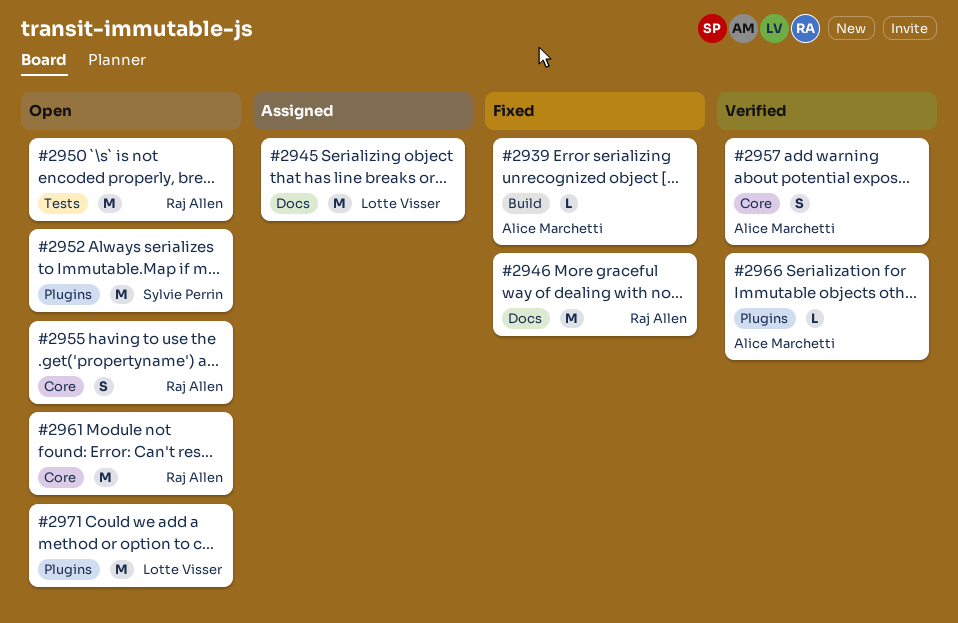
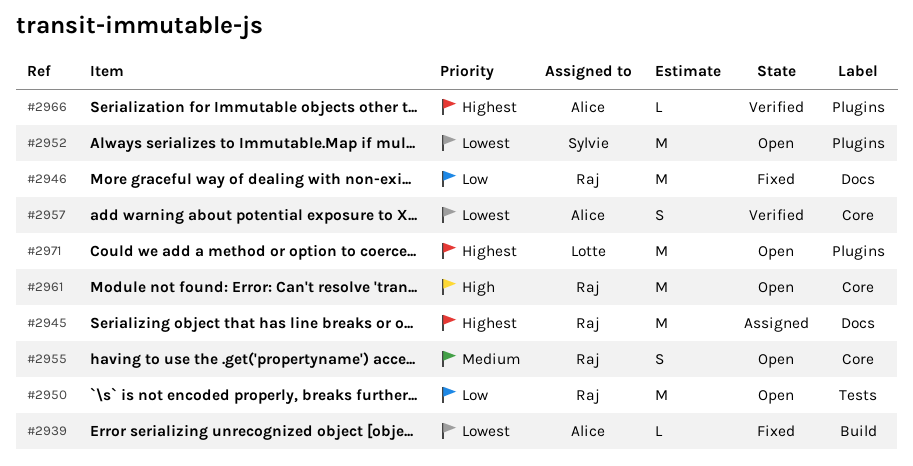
#2945, owner: Lotte Visser -> Raj Allen

